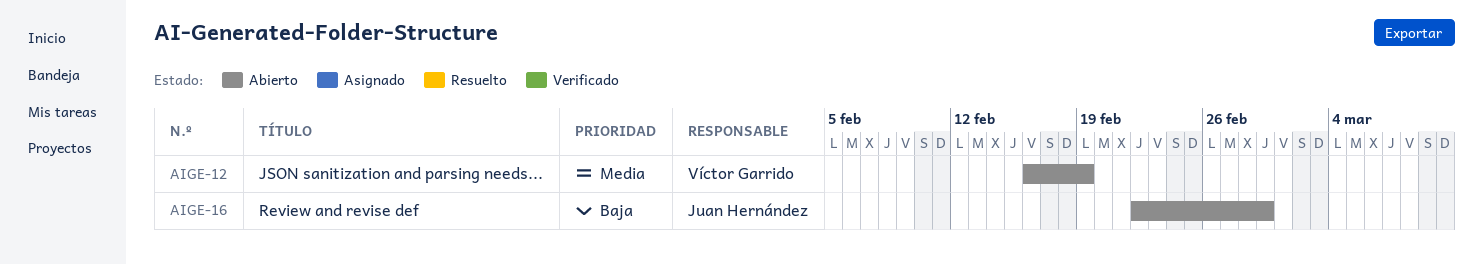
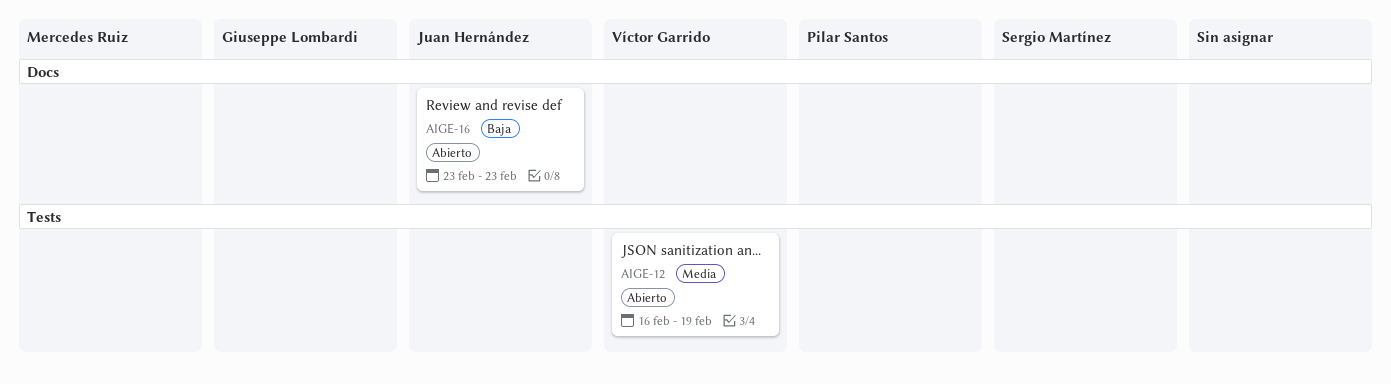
AIGE-16, start: Feb 22 -> Feb 23
AIGE-16, due: Feb 29 -> Feb 23

